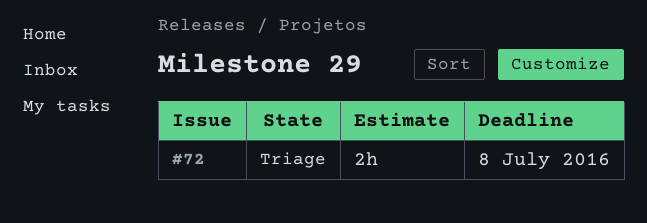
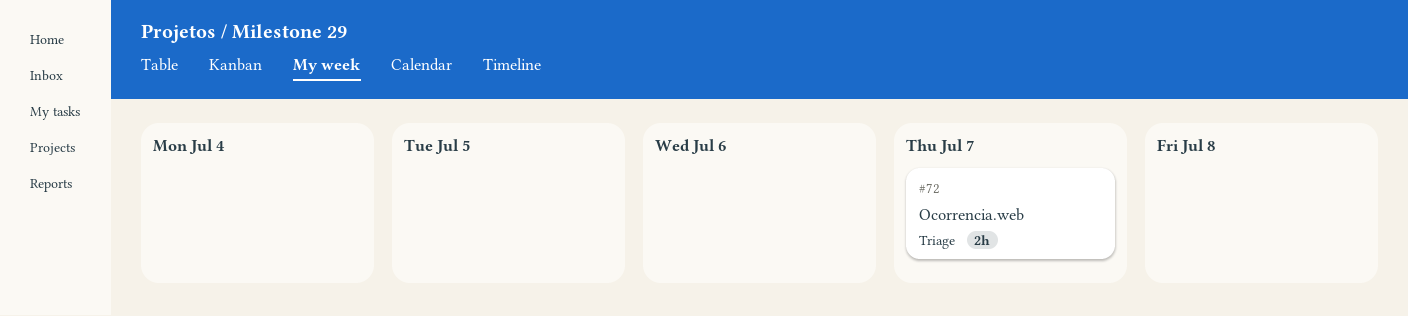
#72, due: Jul 8 -> Jul 7

